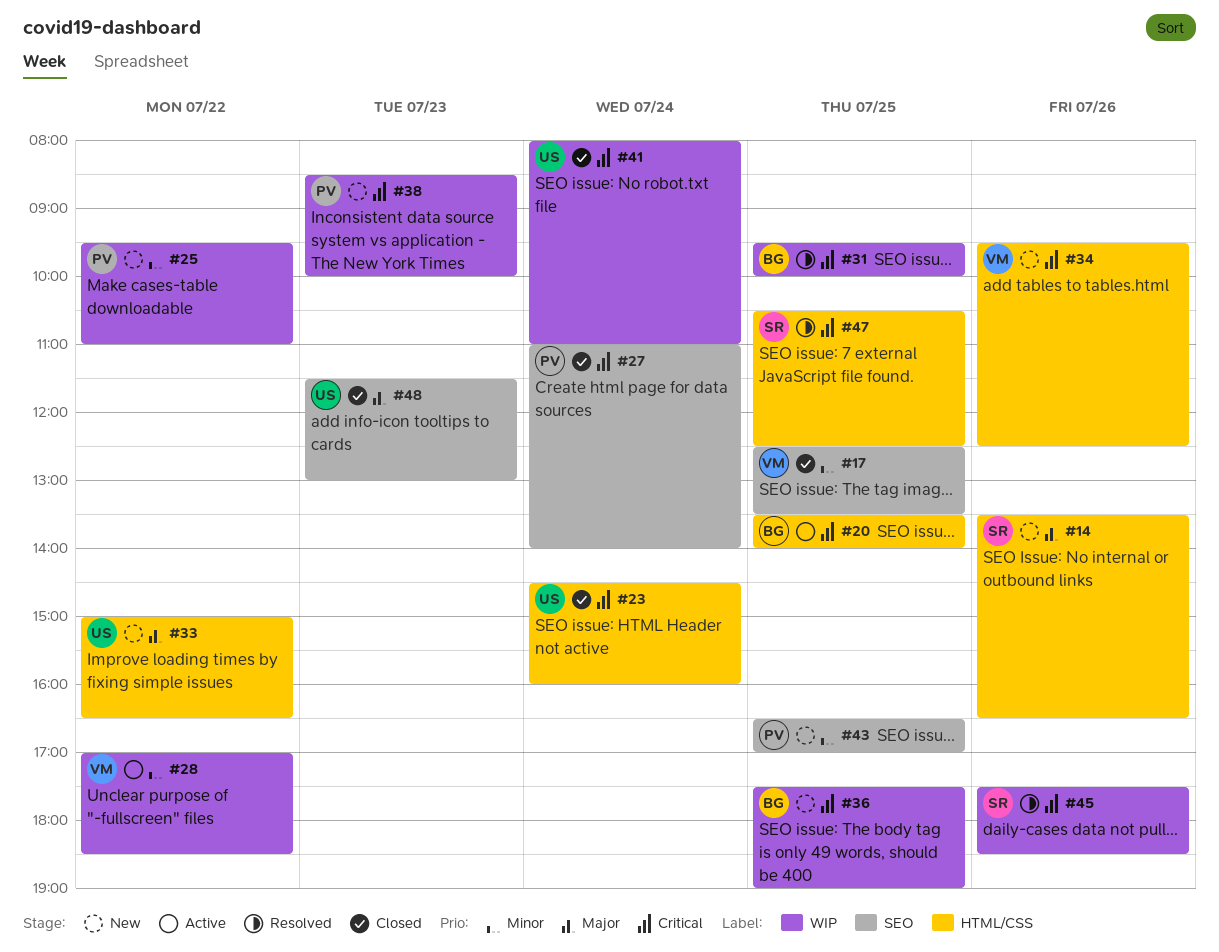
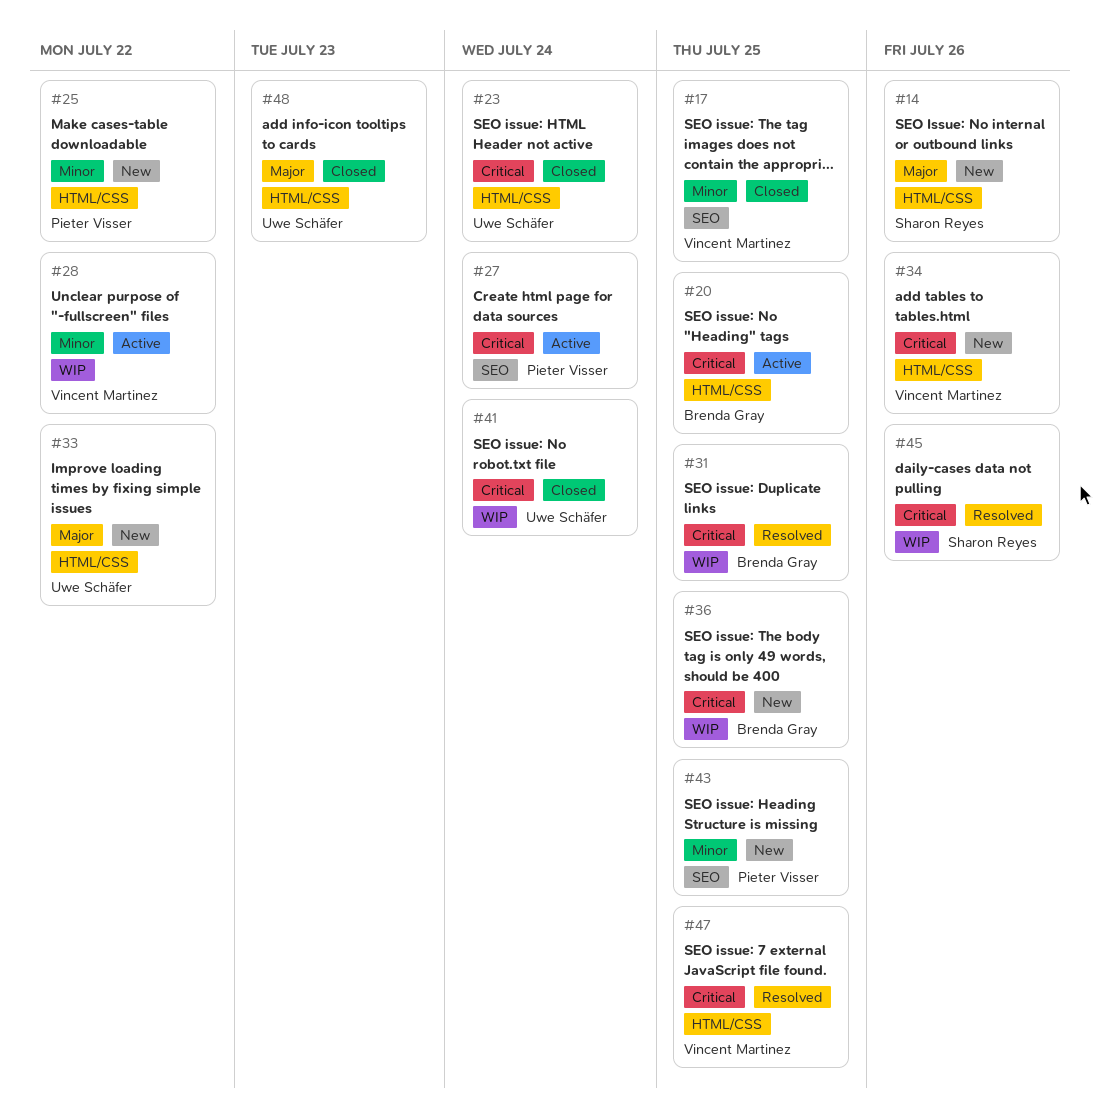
#25, label: WIP -> HTML/CSS
#27, status: Closed -> Active
#38: present -> none
#47, owner: Sharon Reyes -> Vincent Martinez
#48, label: SEO -> HTML/CSS

